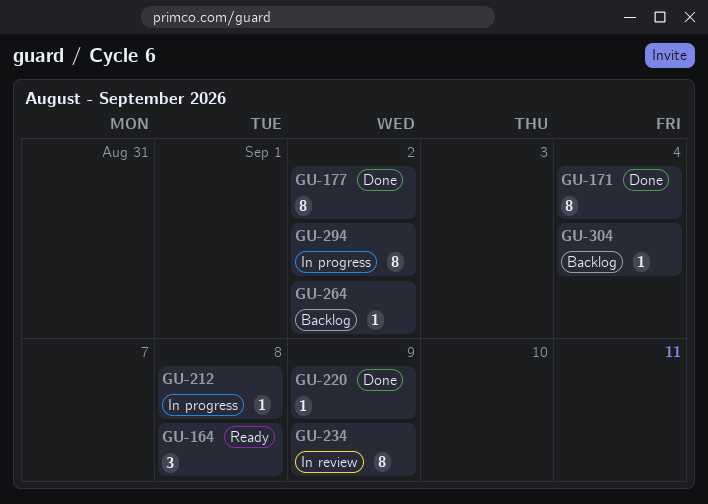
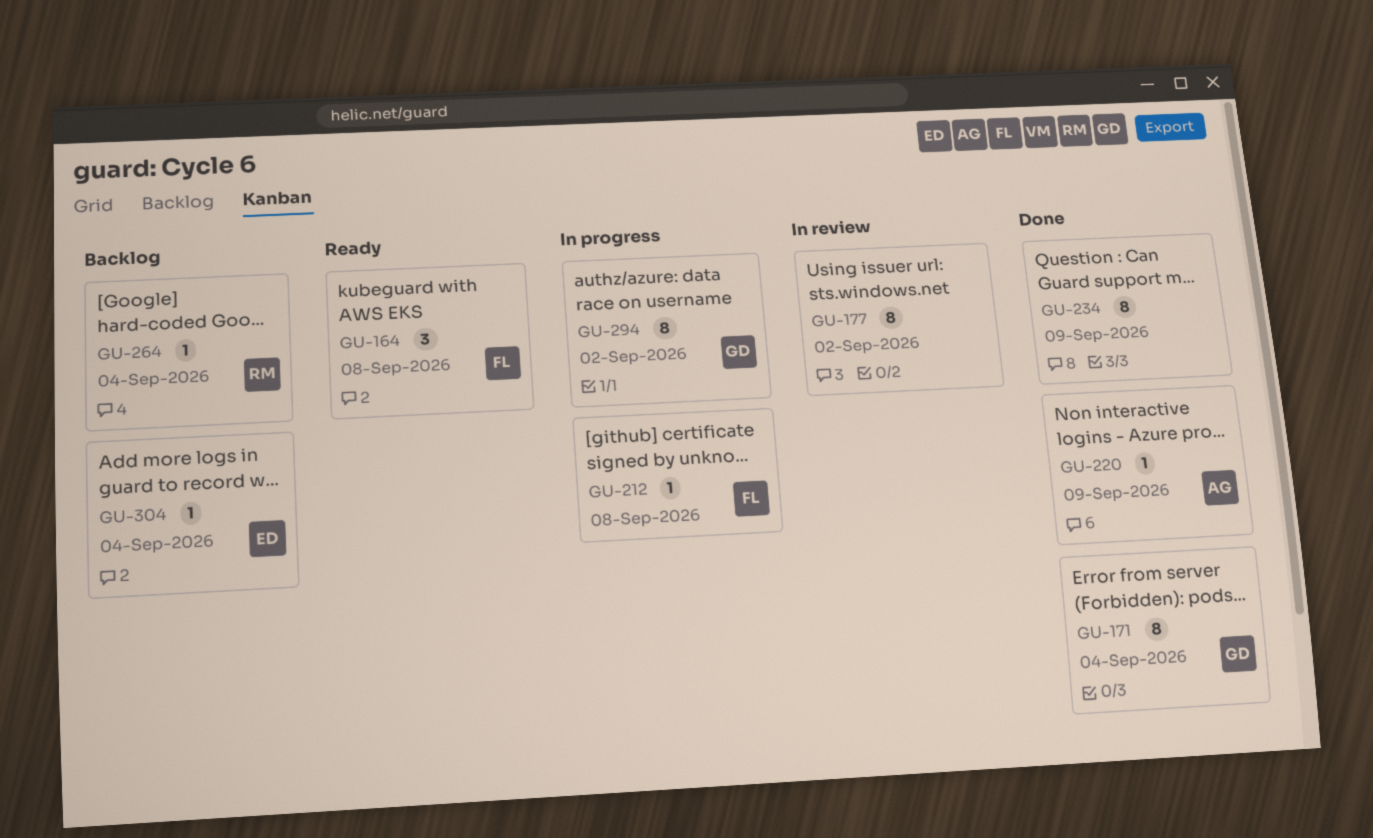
GU-177, status: Done -> In review
GU-234, status: In review -> Done
GU-264, due: Sep 2 -> Sep 4

